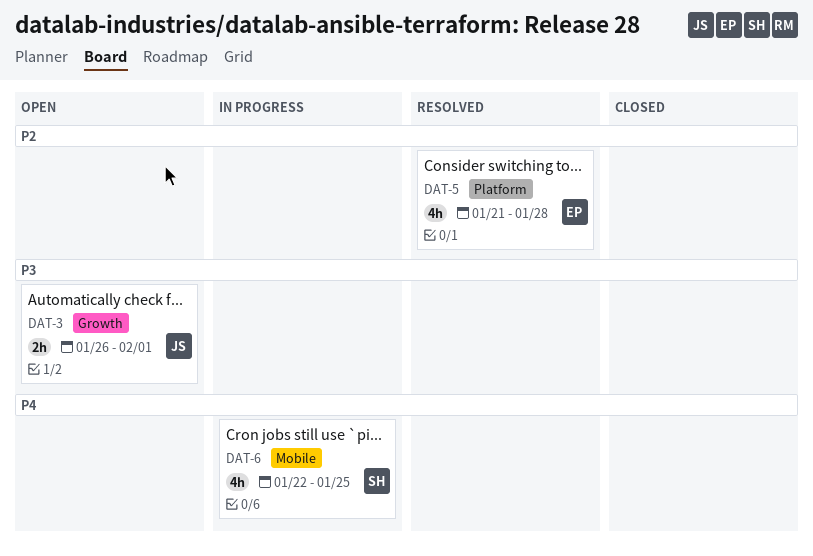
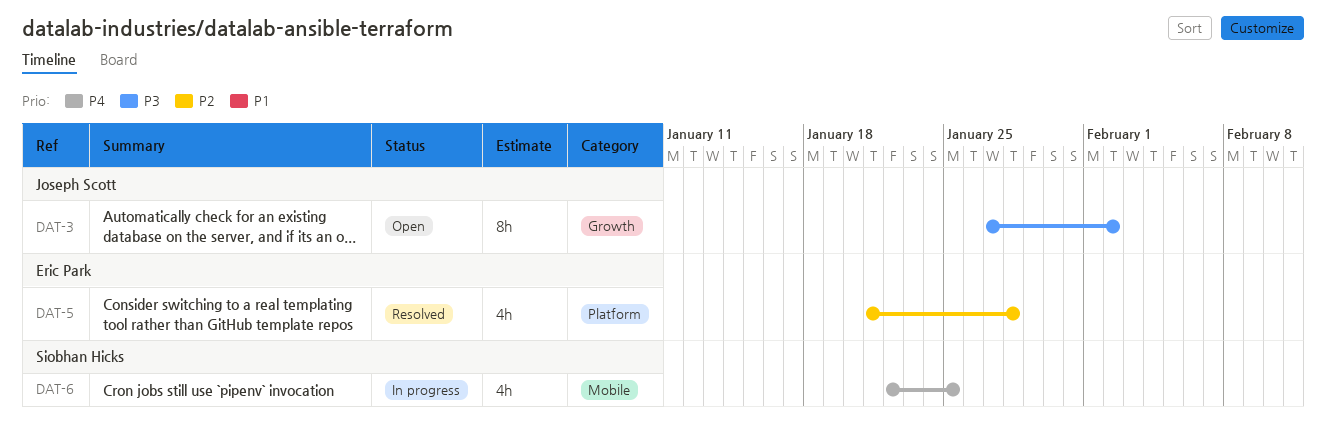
DAT-3, estimate: 2h -> 8h
DAT-3, start: Jan 26 -> Jan 27
DAT-3, due: Feb 1 -> Feb 2

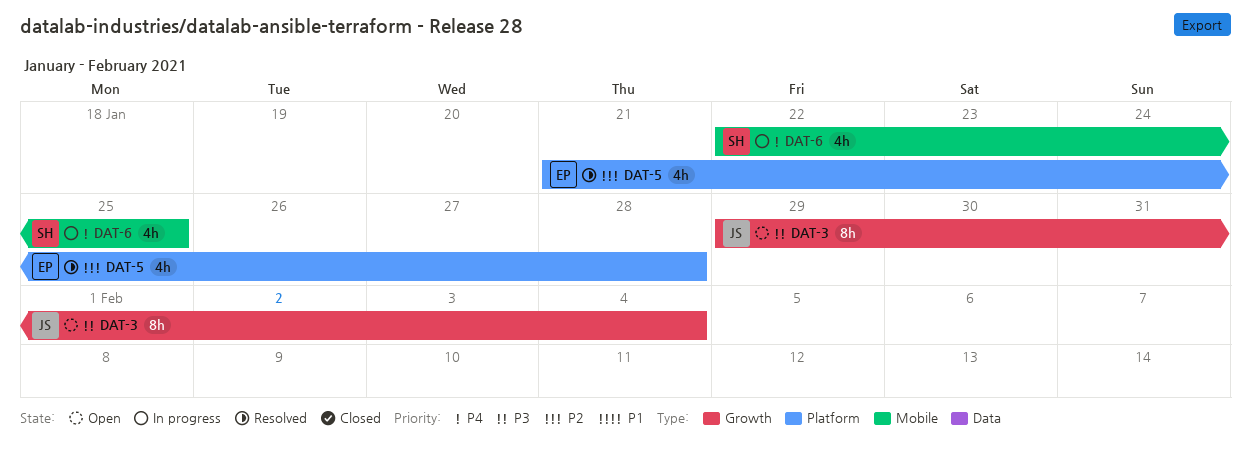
DAT-3, start: Jan 27 -> Jan 29
DAT-3, due: Feb 2 -> Feb 4

